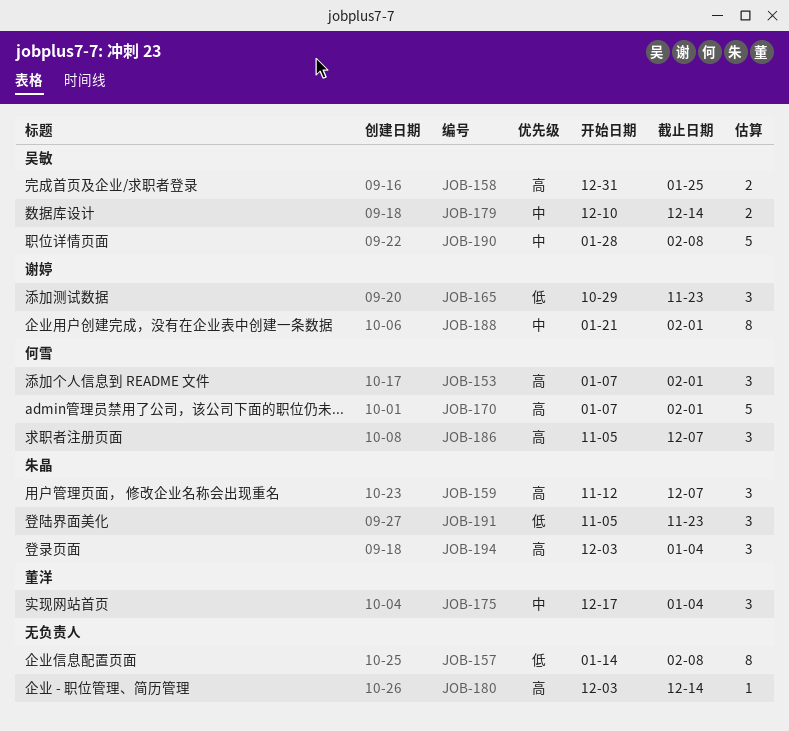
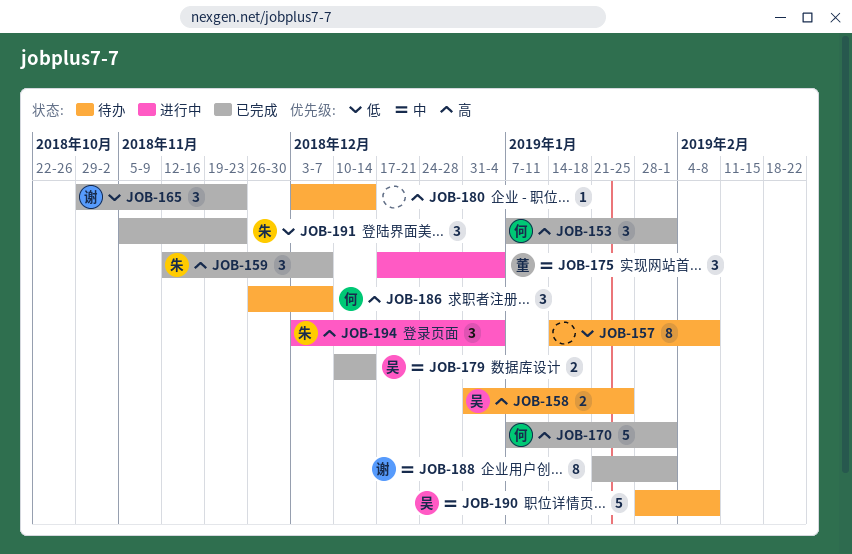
JOB-186, start: Nov 5 -> Nov 26

